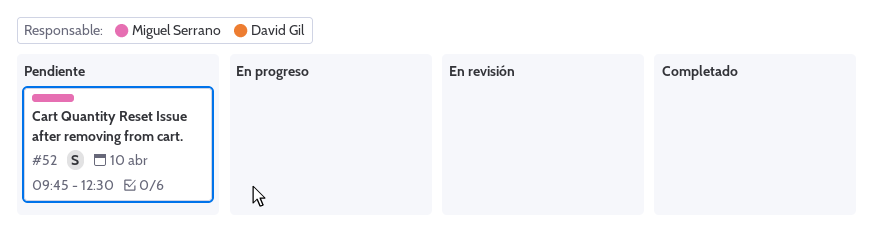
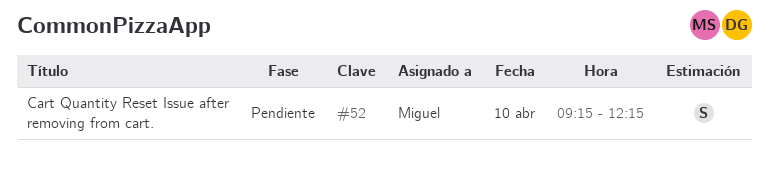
#52, begins: 09:45 -> 09:15
#52, ends: 12:30 -> 12:15

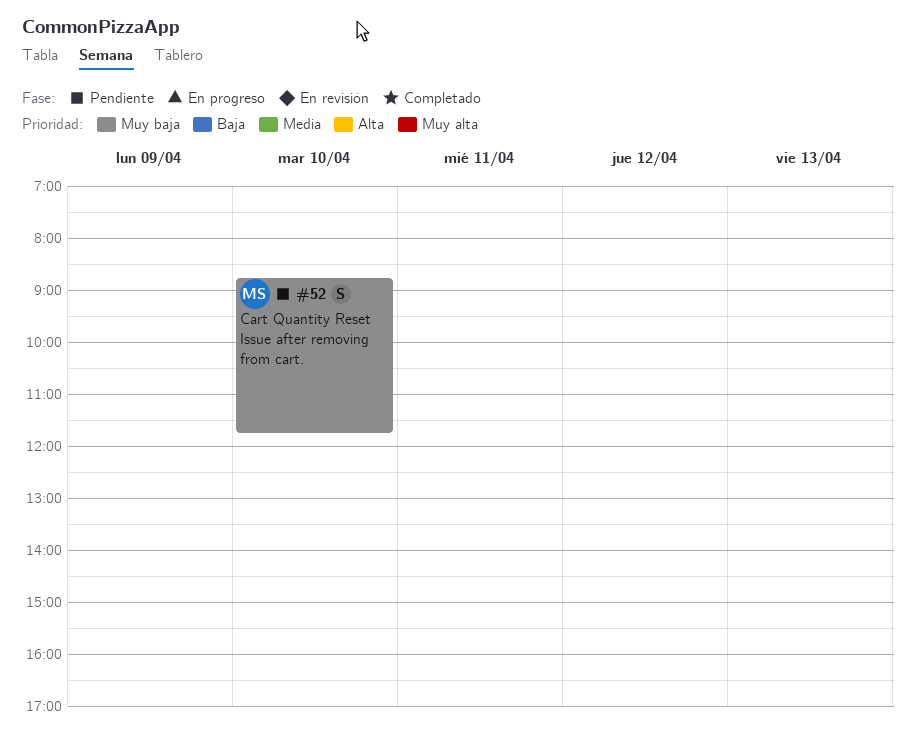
#52, begins: 09:15 -> 08:45
#52, ends: 12:15 -> 11:45

